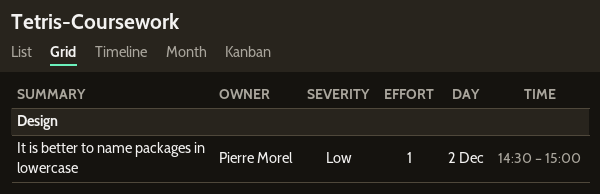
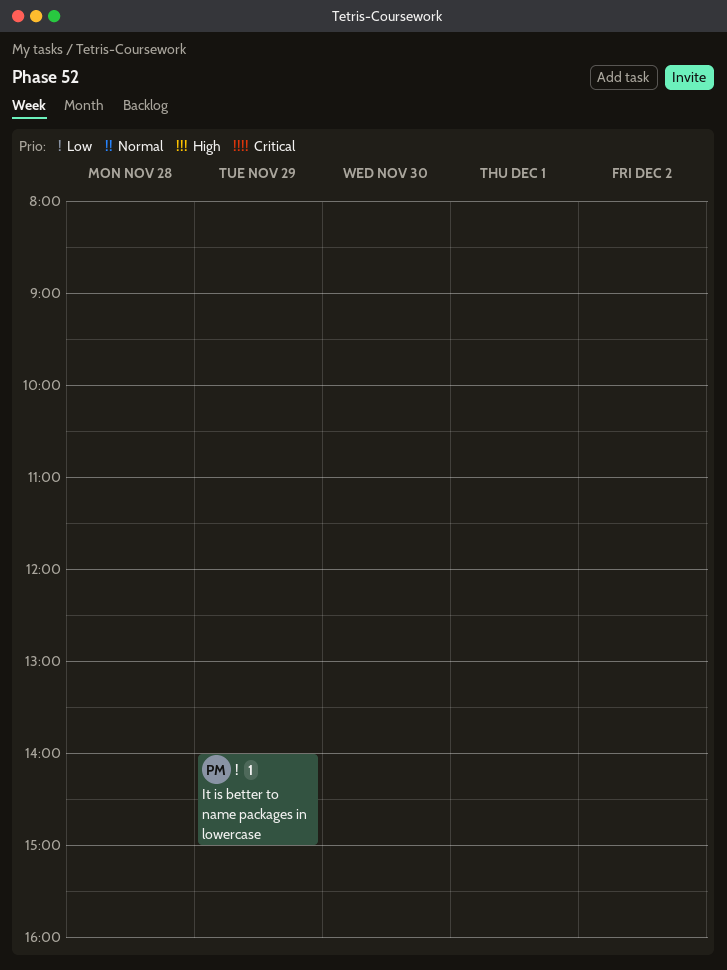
It is better to name packages in lowercase, day: Dec 2 -> Nov 29
It is better to name packages in lowercase, begins: 14:30 -> 14:00

